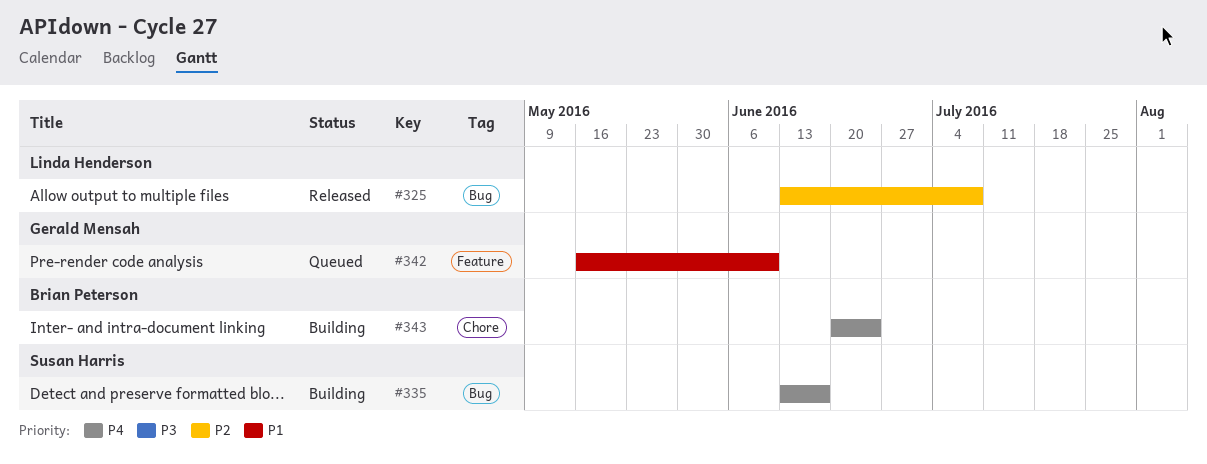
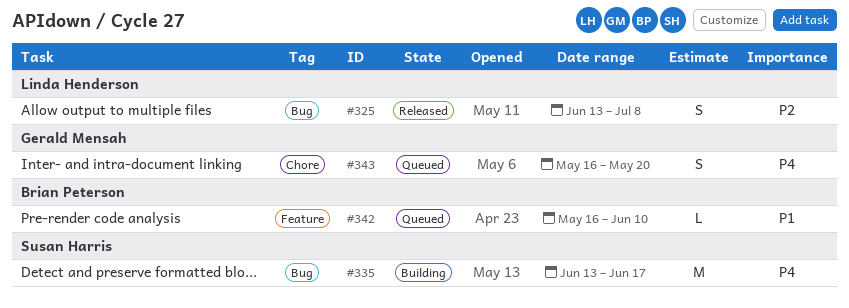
#342, owner: Gerald Mensah -> Brian Peterson
#343, status: Building -> Queued
#343, owner: Brian Peterson -> Gerald Mensah
#343, start: Jun 20 -> May 16
#343, due: Jun 24 -> May 20

